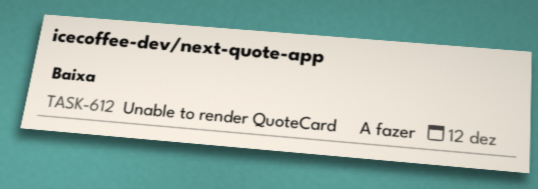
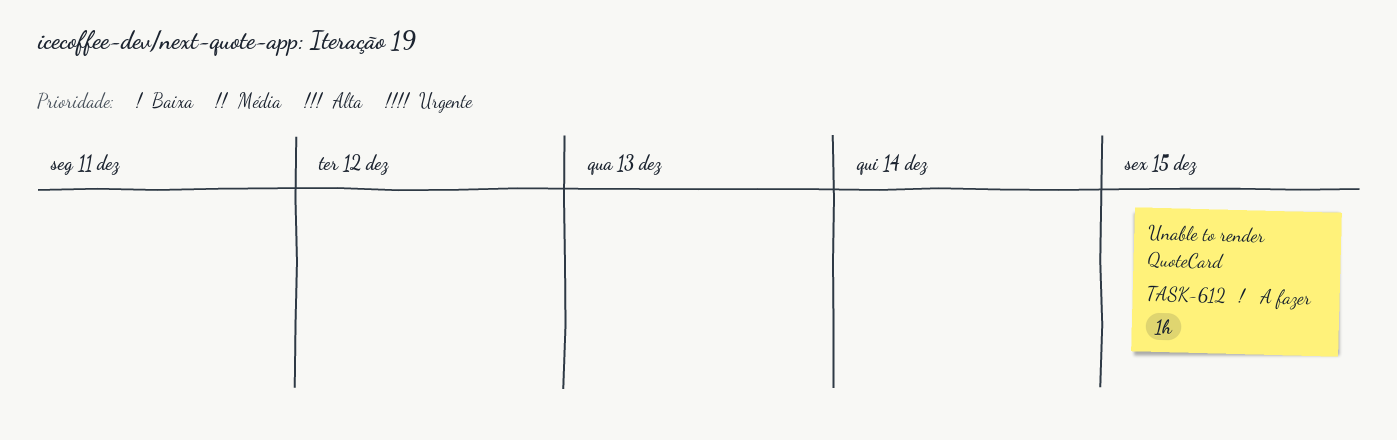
TASK-612, due: Dec 12 -> Dec 15

